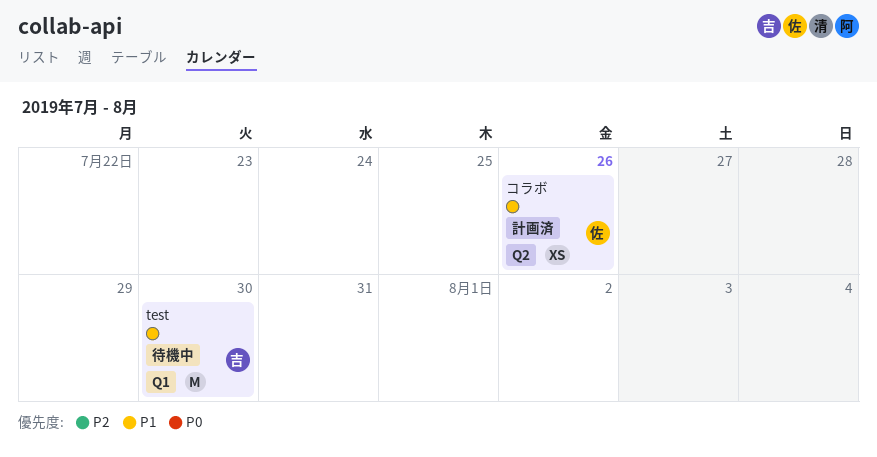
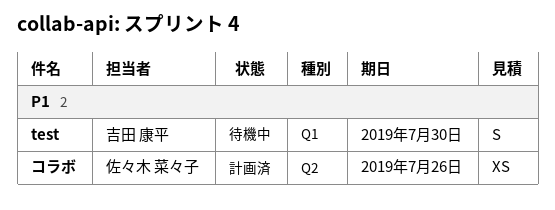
test, estimate: M -> S

